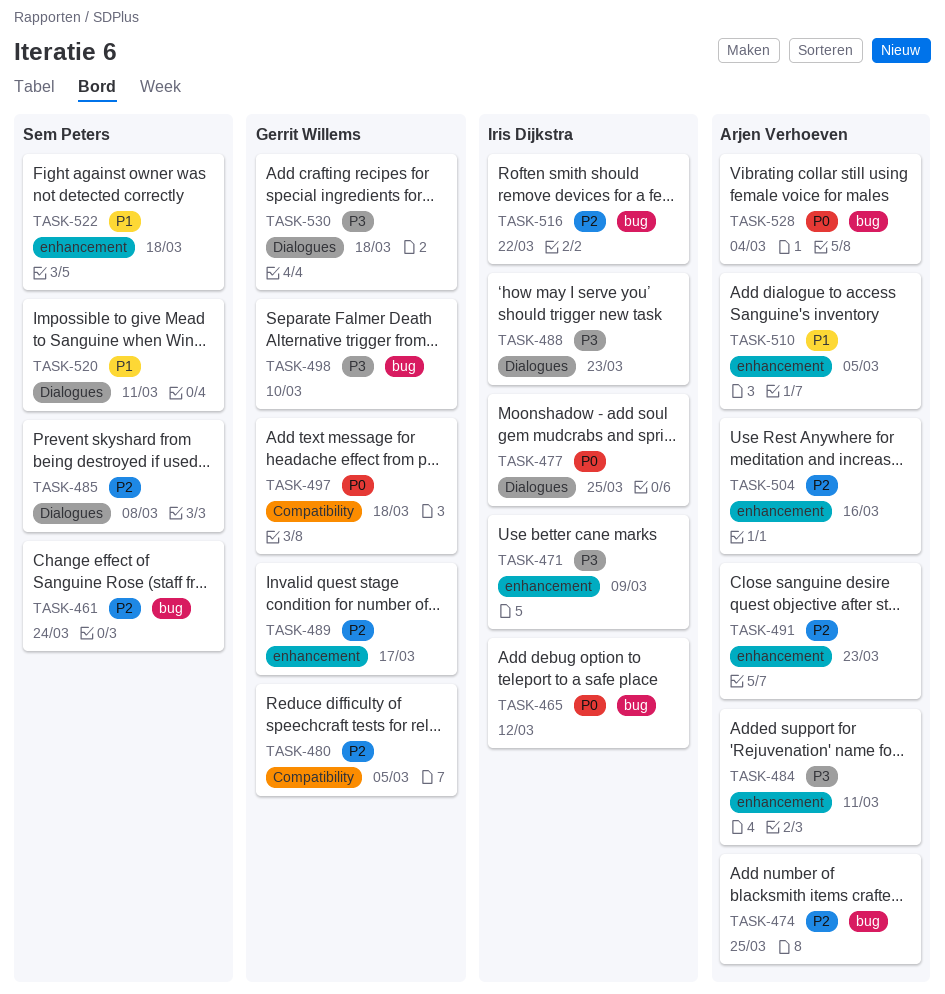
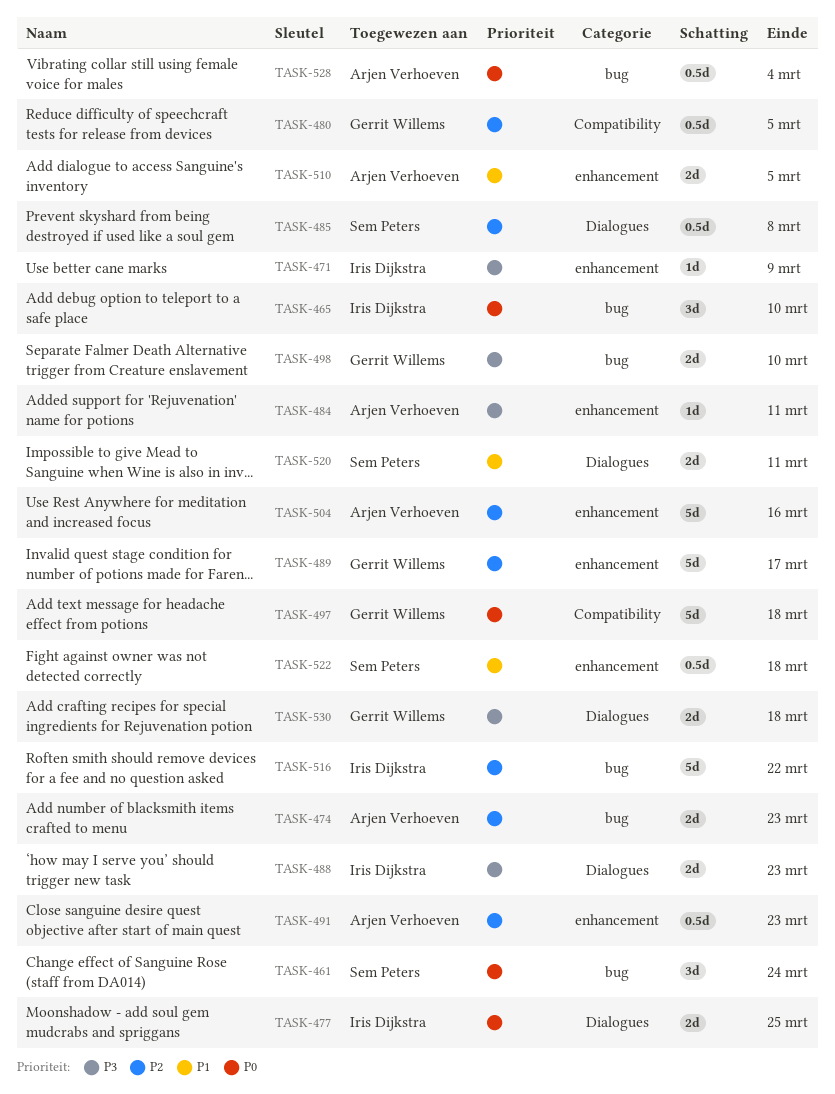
TASK-461, priority: P2 -> P0
TASK-465, due: Mar 12 -> Mar 10
TASK-474, due: Mar 25 -> Mar 23

